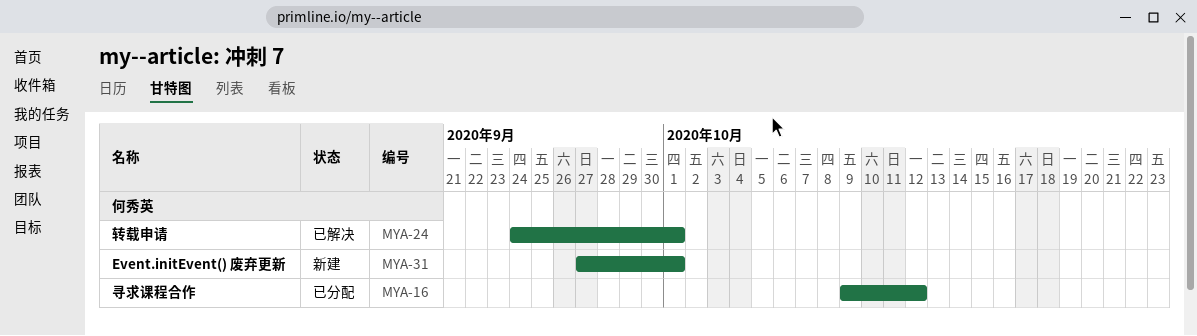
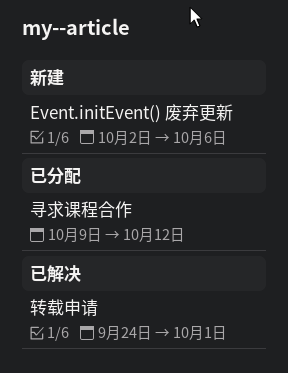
Event.initEvent() 废弃更新, start: Sep 27 -> Oct 2
Event.initEvent() 废弃更新, due: Oct 1 -> Oct 6

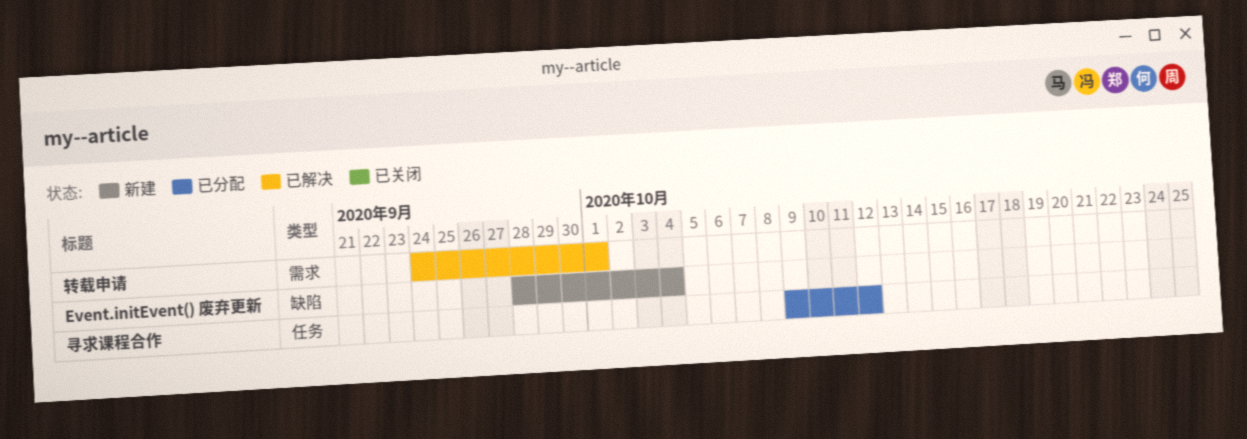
Event.initEvent() 废弃更新, start: Oct 2 -> Sep 28
Event.initEvent() 废弃更新, due: Oct 6 -> Oct 4

